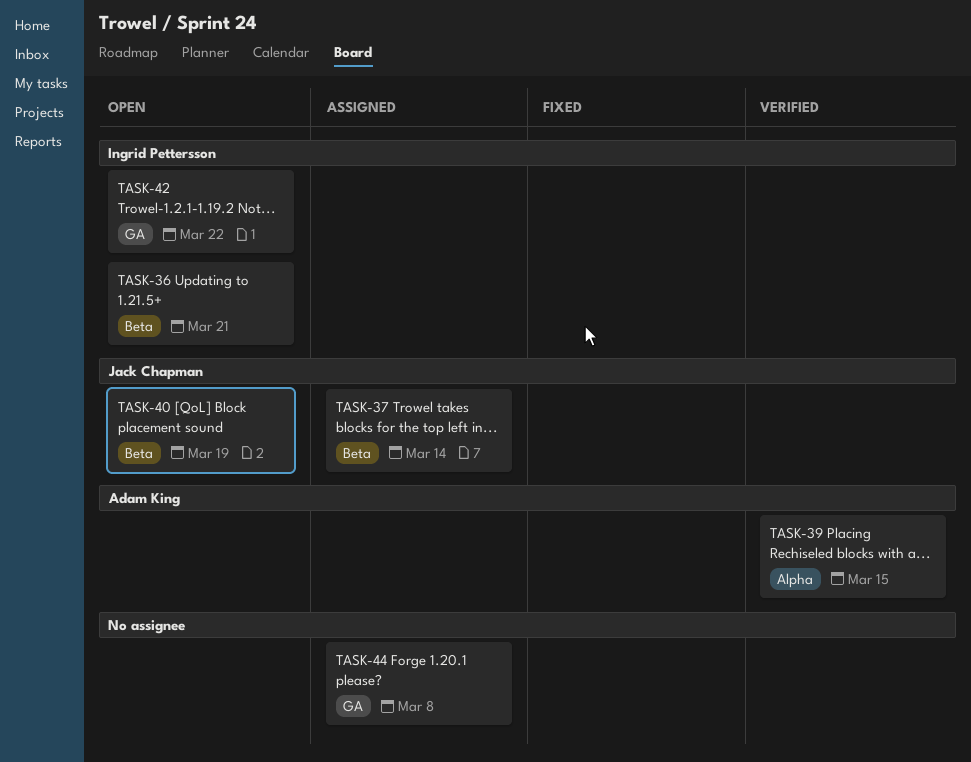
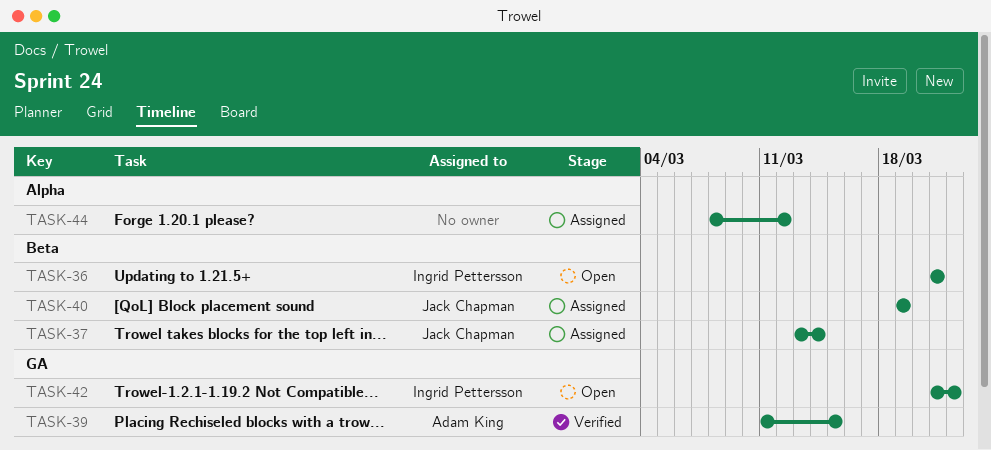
TASK-39, label: Alpha -> GA
TASK-40, status: Open -> Assigned
TASK-44, label: GA -> Alpha
TASK-44, due: Mar 8 -> Mar 12

